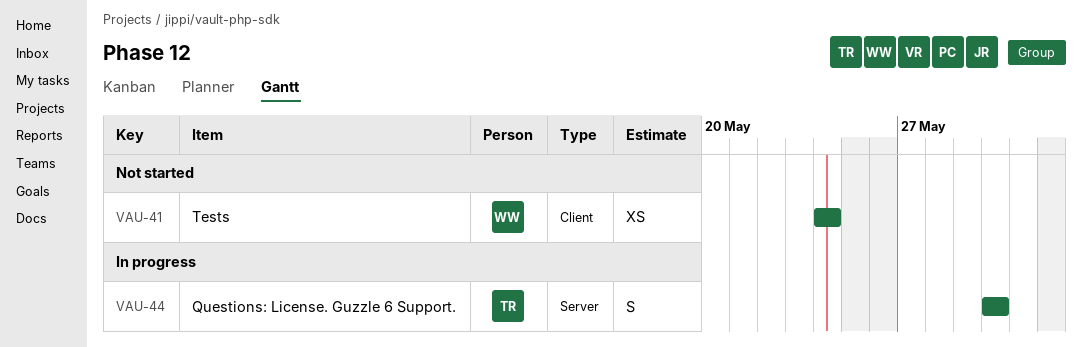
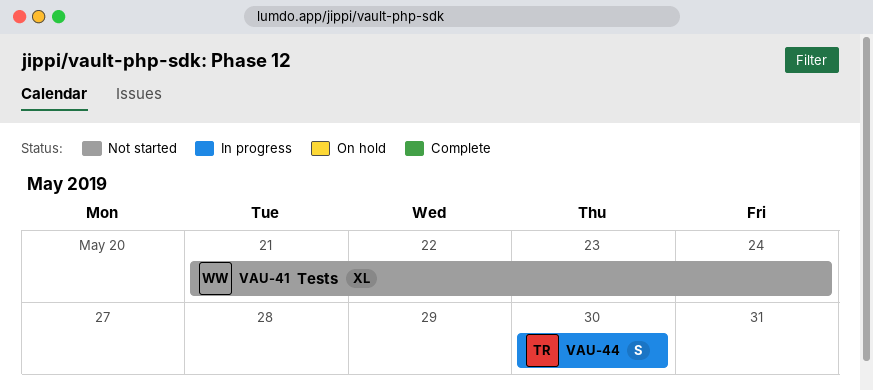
VAU-41, estimate: XS -> XL
VAU-41, start: May 24 -> May 21

